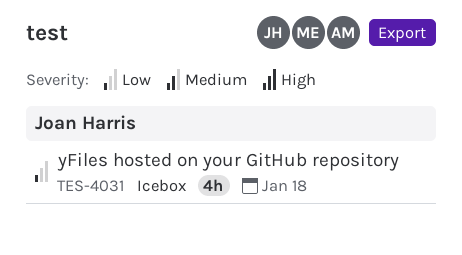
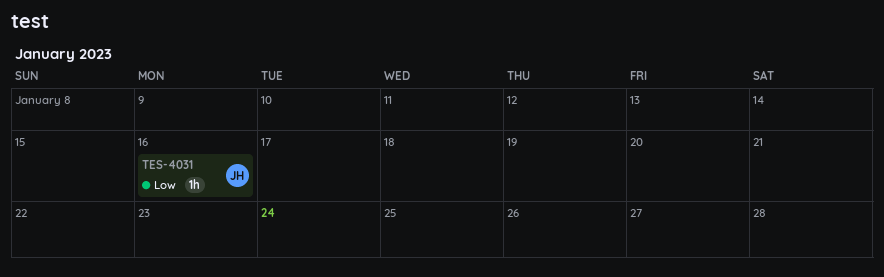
TES-4031, estimate: 4h -> 1h
TES-4031, due: Jan 18 -> Jan 16

